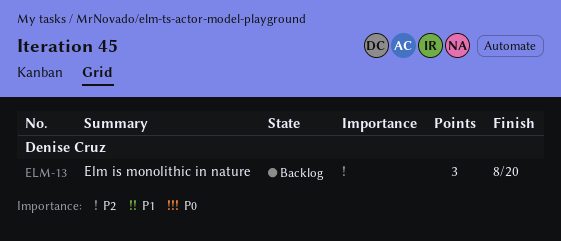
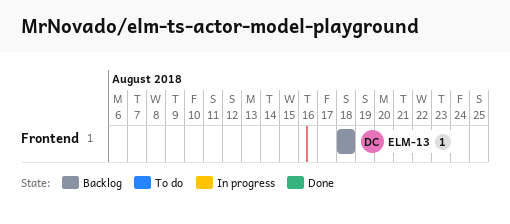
ELM-13, estimate: 3 -> 1
ELM-13, due: Aug 20 -> Aug 18

